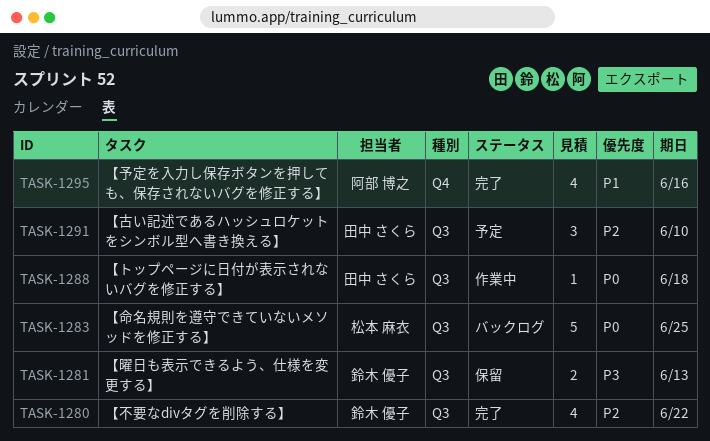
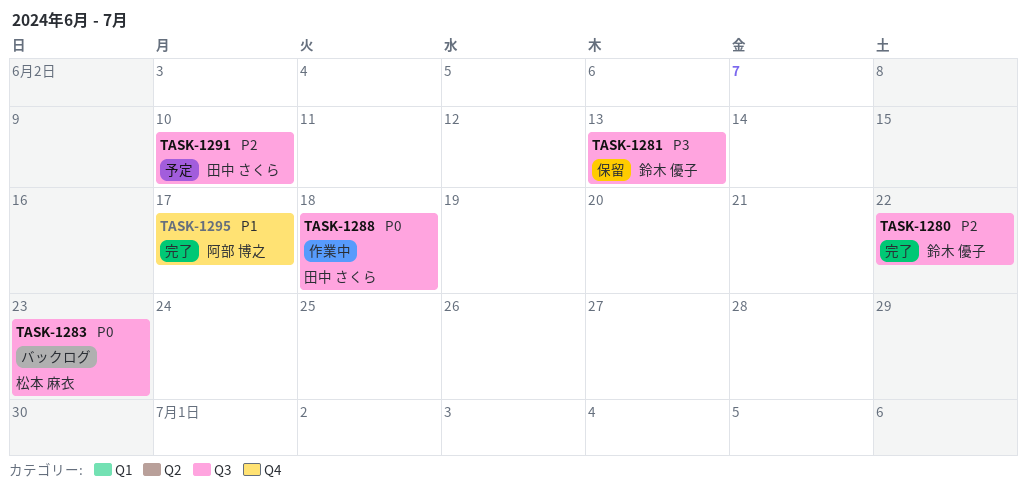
TASK-1283, due: Jun 25 -> Jun 23
TASK-1295, due: Jun 16 -> Jun 17

